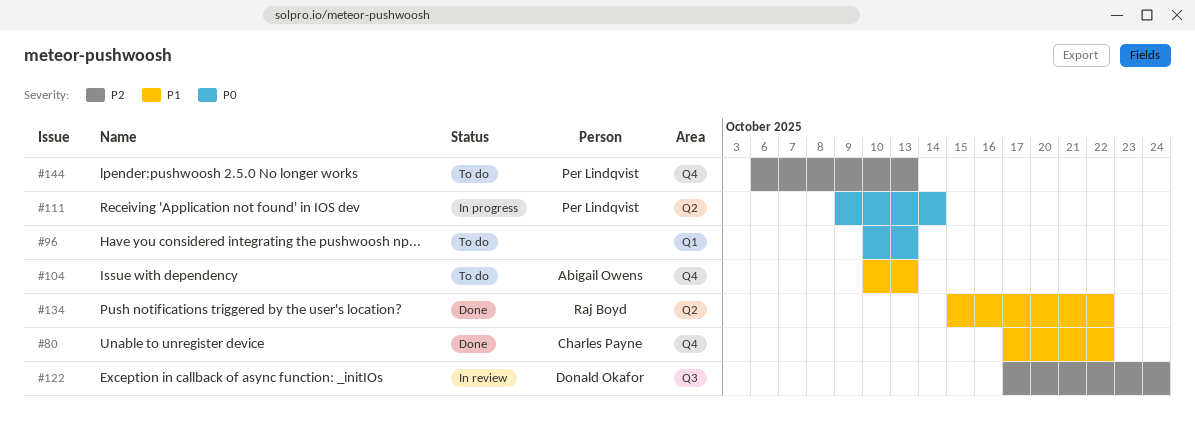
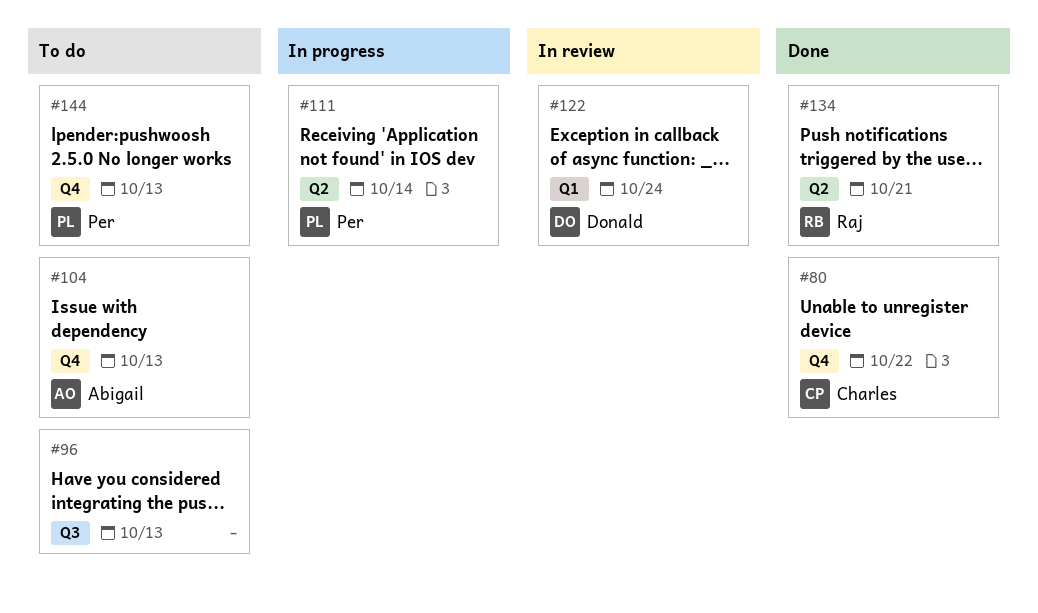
#96, label: Q1 -> Q3
#122, label: Q3 -> Q1
#134, due: Oct 22 -> Oct 21

